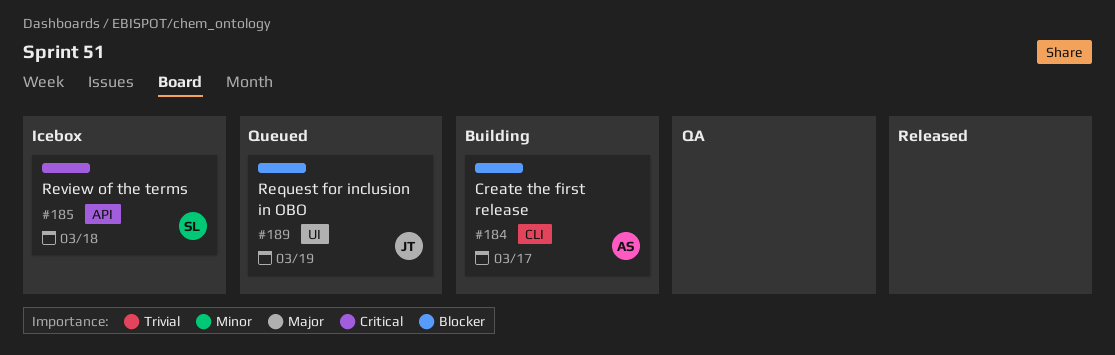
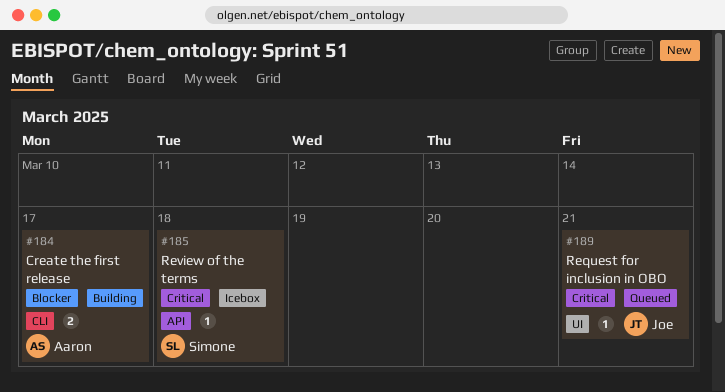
#189, priority: Blocker -> Critical
#189, due: Mar 19 -> Mar 21

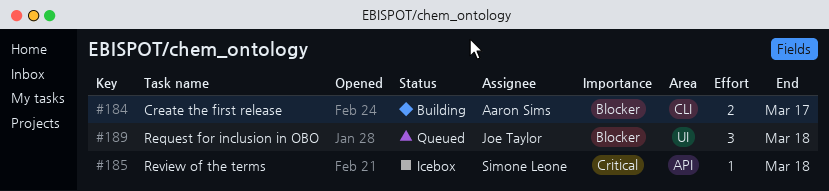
#189, priority: Critical -> Blocker
#189, estimate: 1 -> 3
#189, due: Mar 21 -> Mar 18

